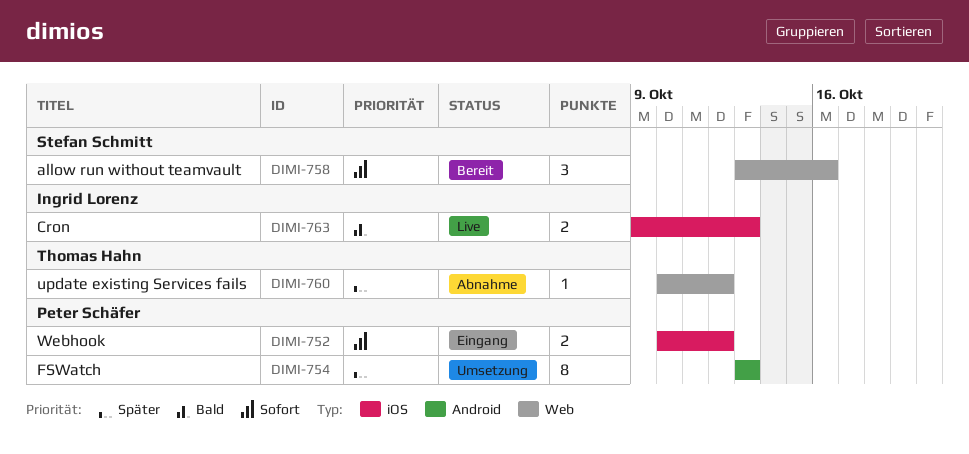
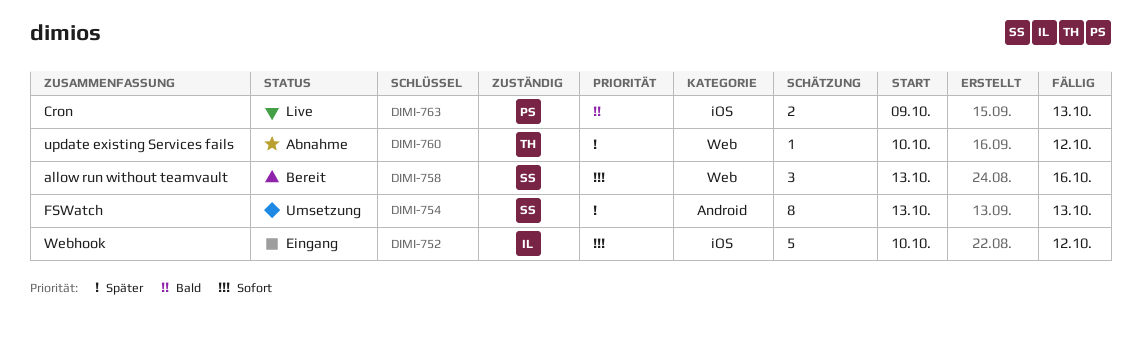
DIMI-752, owner: Peter Schäfer -> Ingrid Lorenz
DIMI-752, estimate: 2 -> 5
DIMI-754, owner: Peter Schäfer -> Stefan Schmitt
DIMI-763, owner: Ingrid Lorenz -> Peter Schäfer

